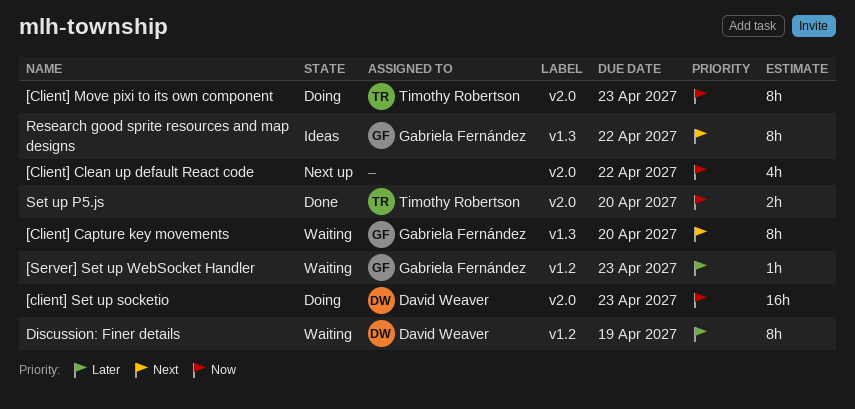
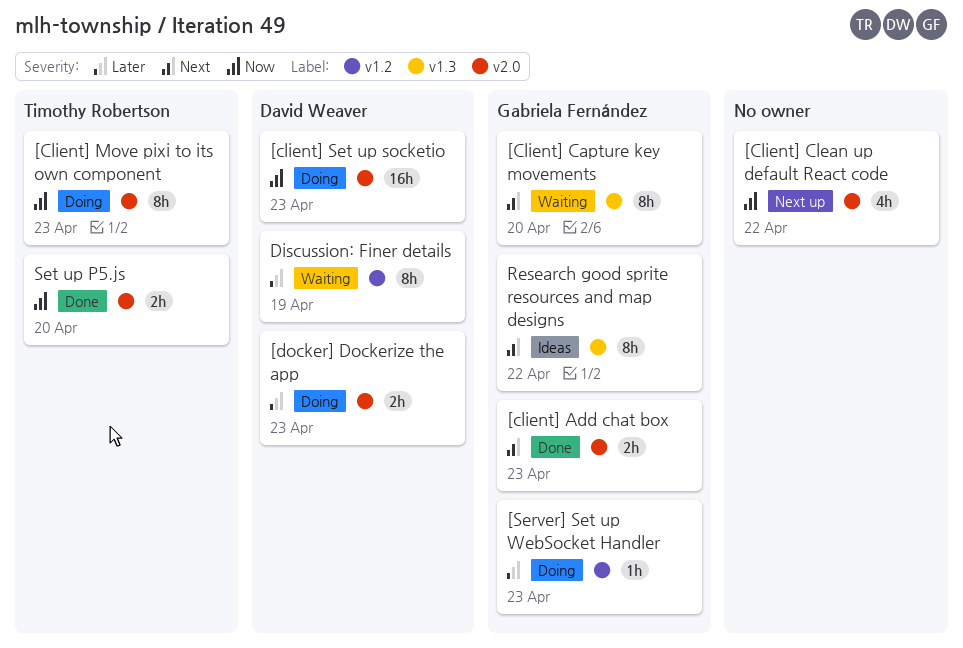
[client] Add chat box: none -> present
[docker] Dockerize the app: none -> present
[Server] Set up WebSocket Handler, status: Waiting -> Doing

